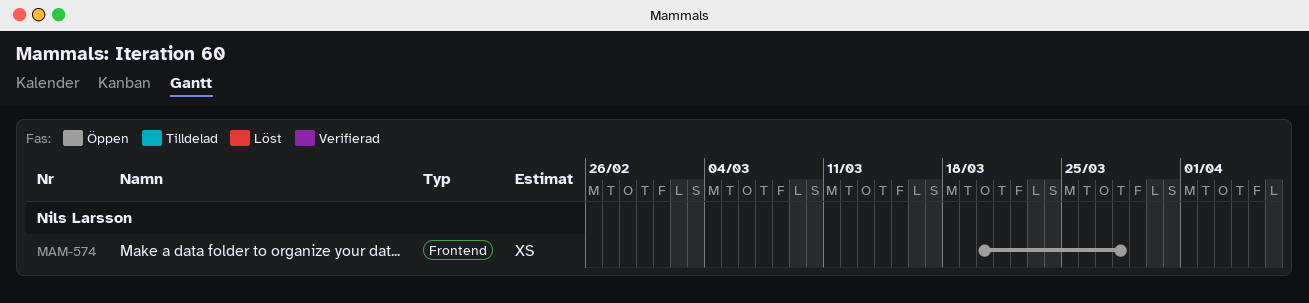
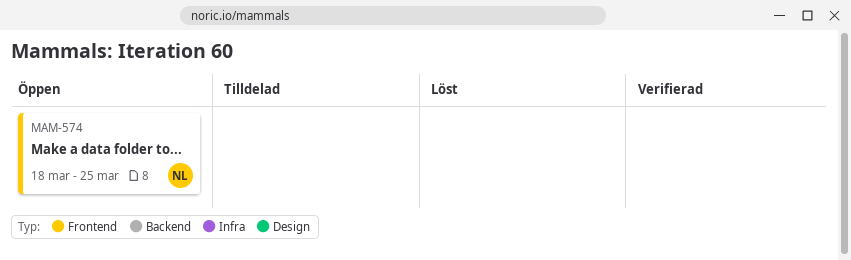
MAM-574, start: Mar 20 -> Mar 18
MAM-574, due: Mar 28 -> Mar 25

